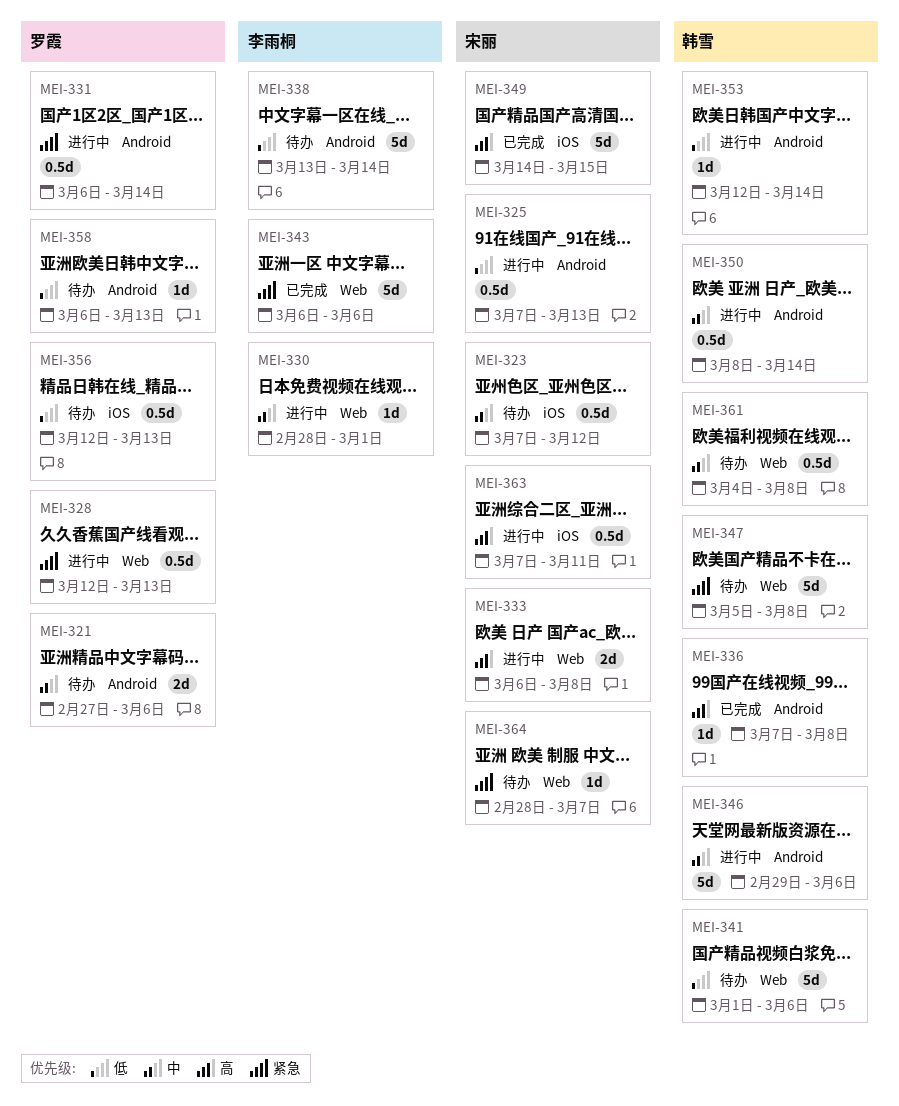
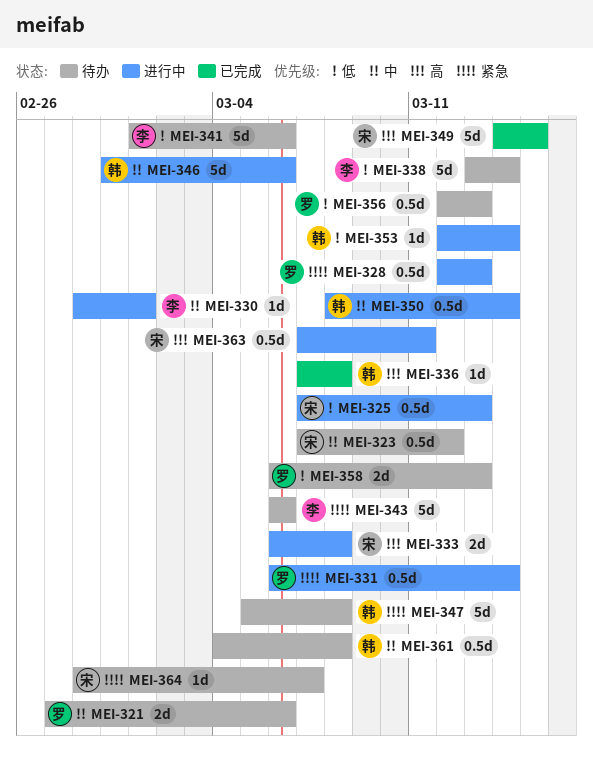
MEI-341, owner: 韩雪 -> 李雨桐
MEI-343, status: 已完成 -> 待办
MEI-358, estimate: 1d -> 2d

